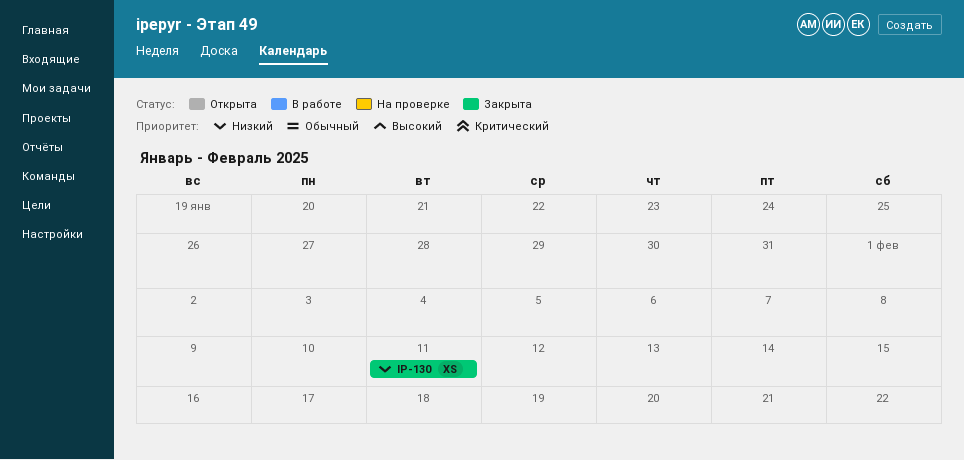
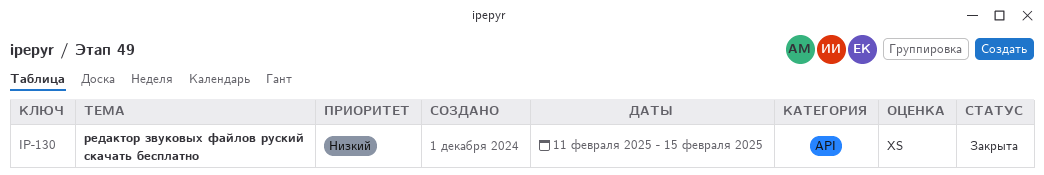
IP-130, due: Feb 11 -> Feb 15

